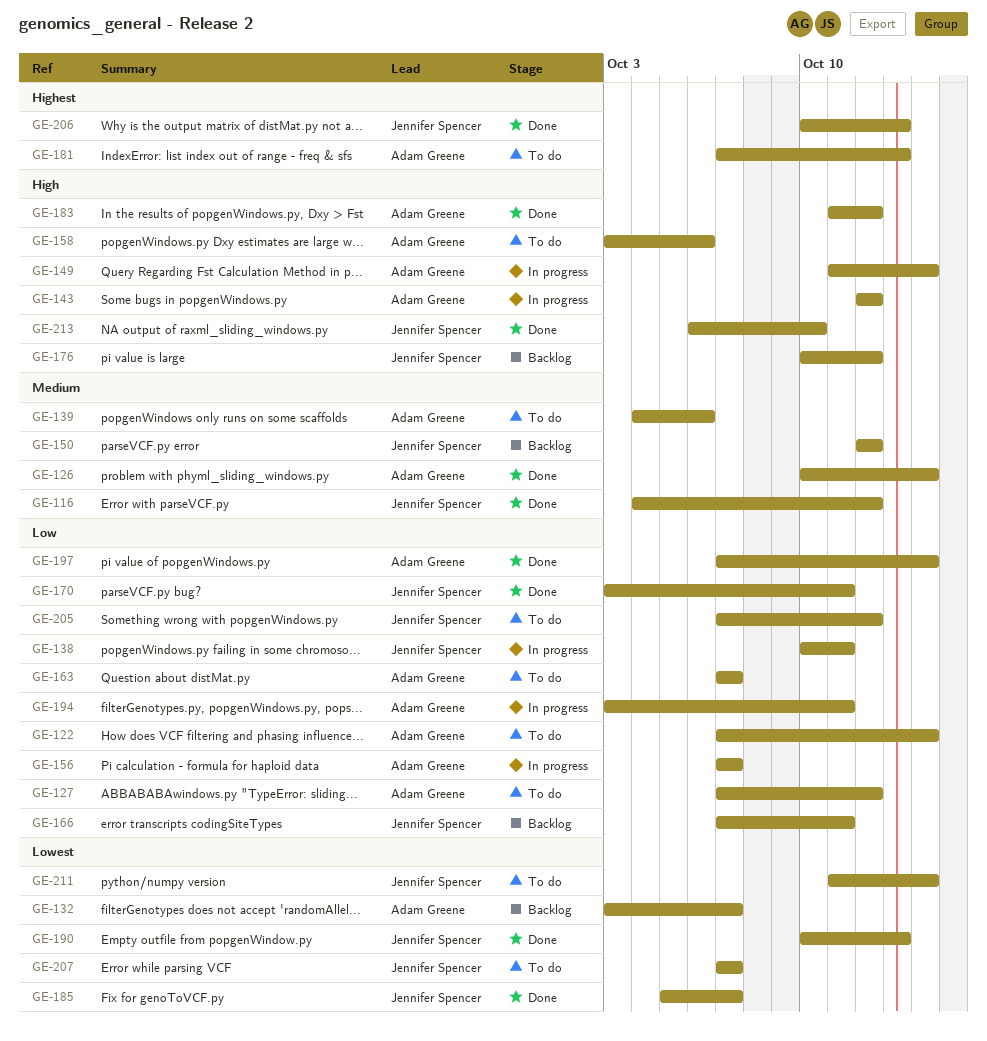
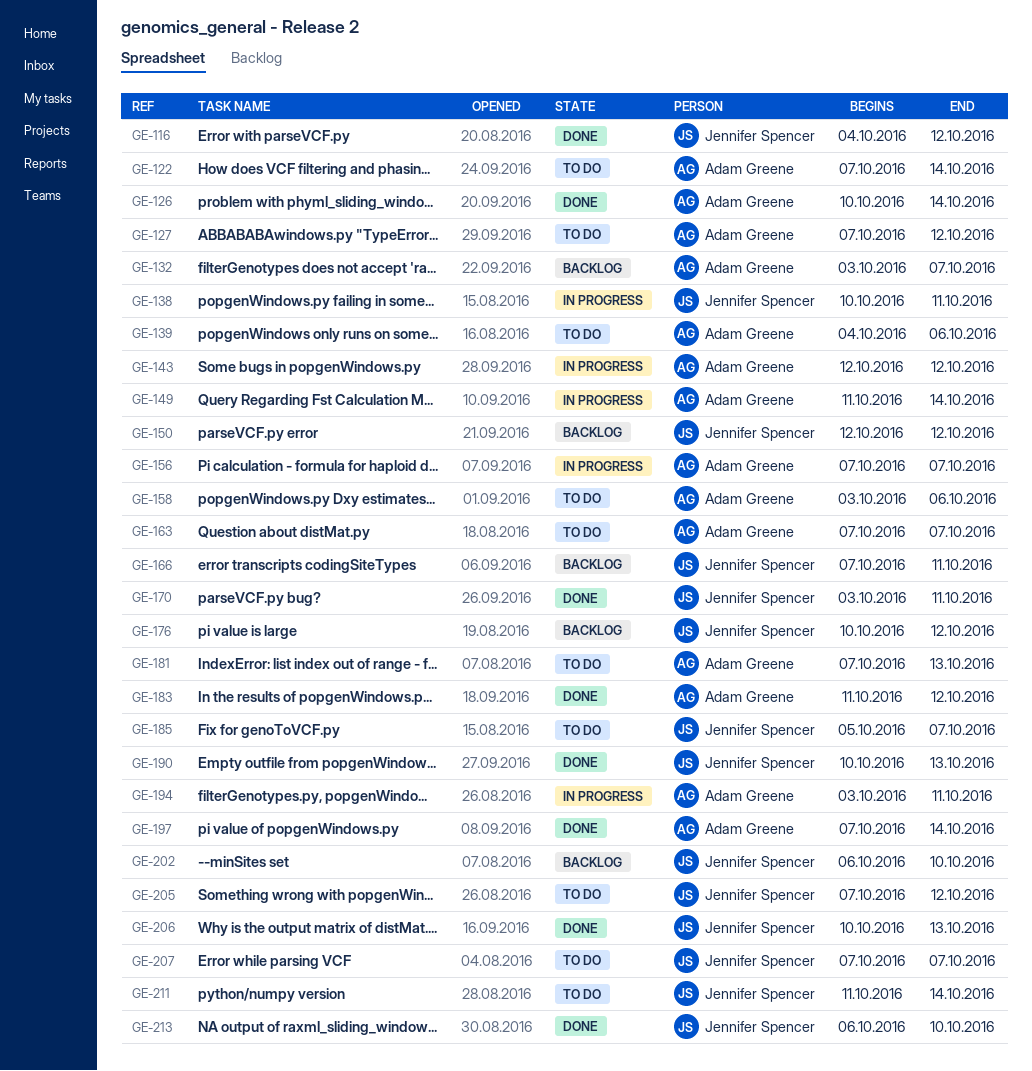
GE-185, status: Done -> To do
GE-202: none -> present

